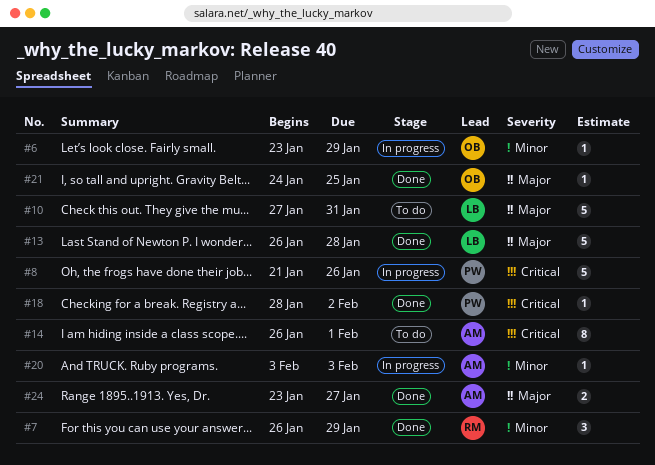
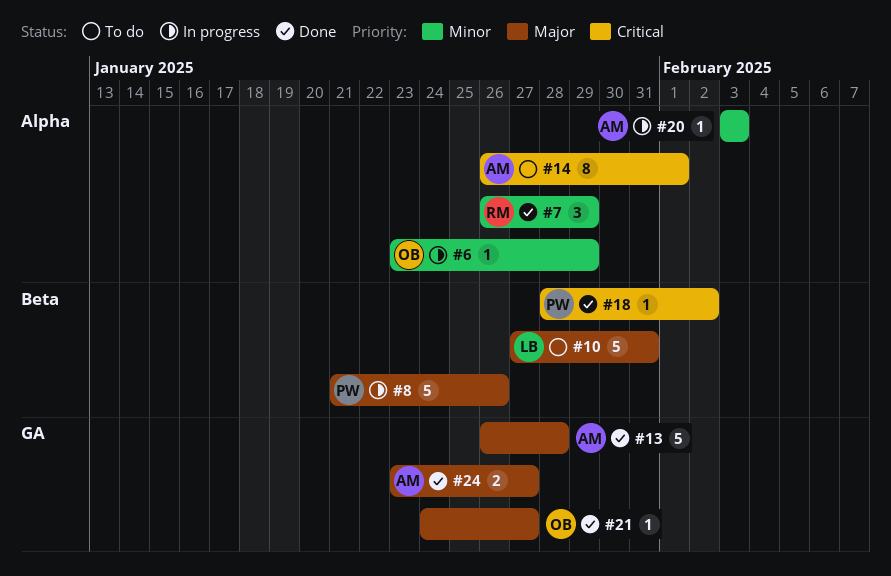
#8, priority: Critical -> Major
#13, owner: LB -> AM
#21, due: Jan 25 -> Jan 27

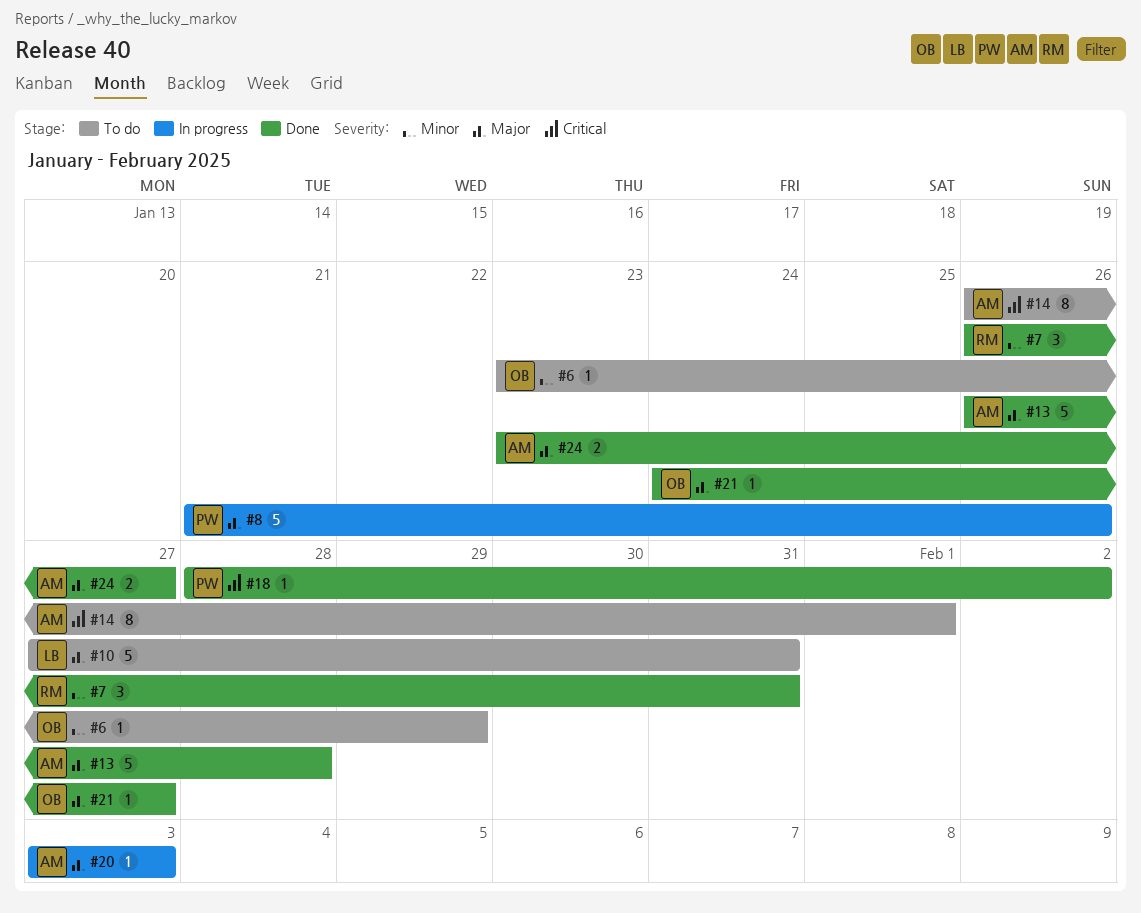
#6, status: In progress -> To do
#7, due: Jan 29 -> Jan 31
#20, priority: Minor -> Major

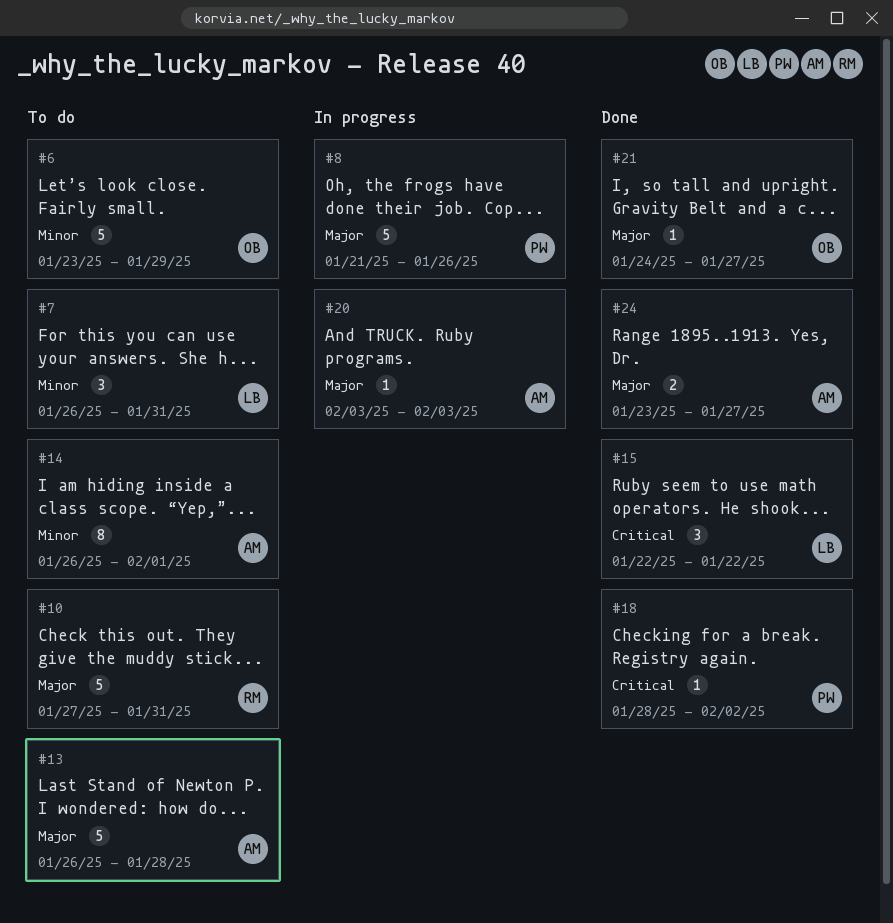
#6, estimate: 1 -> 5
#7, status: Done -> To do
#7, owner: RM -> LB
#10, owner: LB -> RM
#13, status: Done -> To do
#14, priority: Critical -> Minor
#15: none -> present

